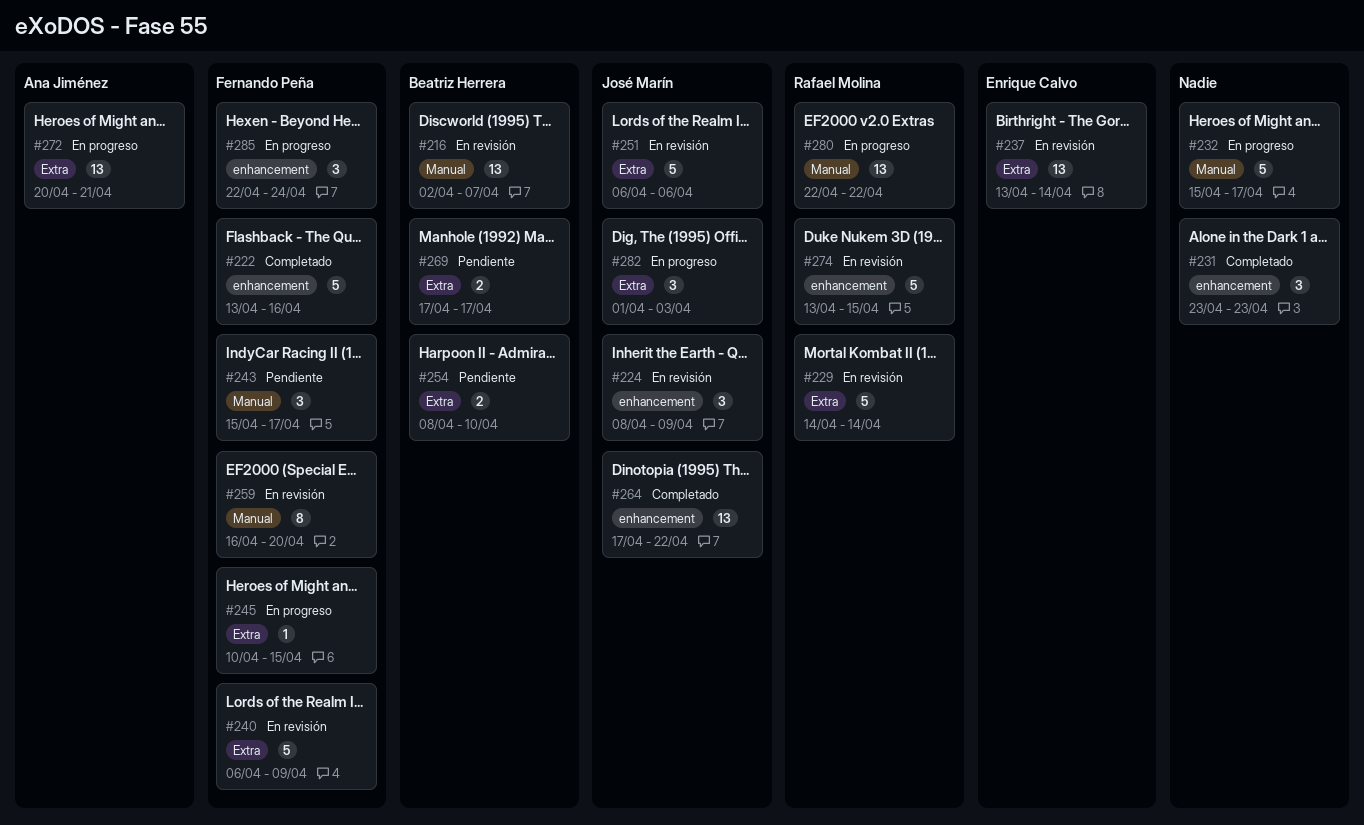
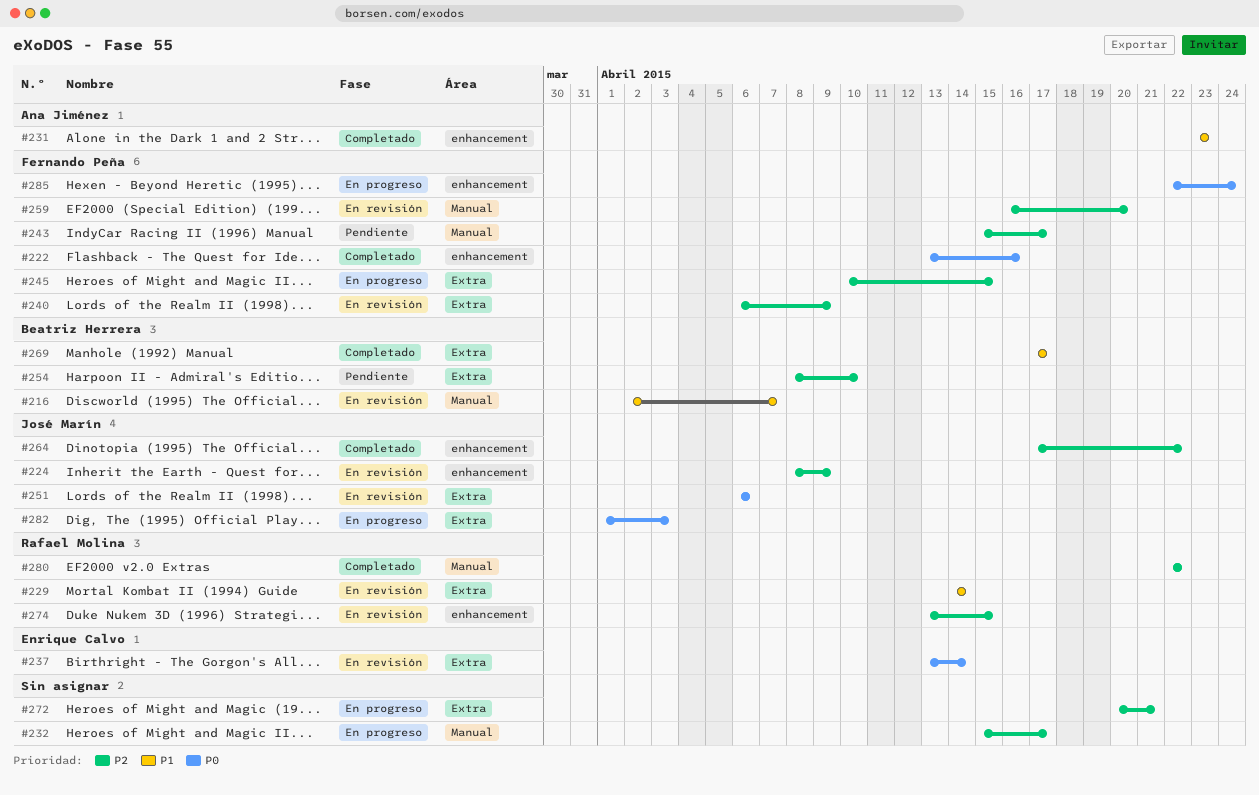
#231, owner: none -> Ana Jiménez
#269, status: Pendiente -> Completado
#272, owner: Ana Jiménez -> none
#280, status: En progreso -> Completado

